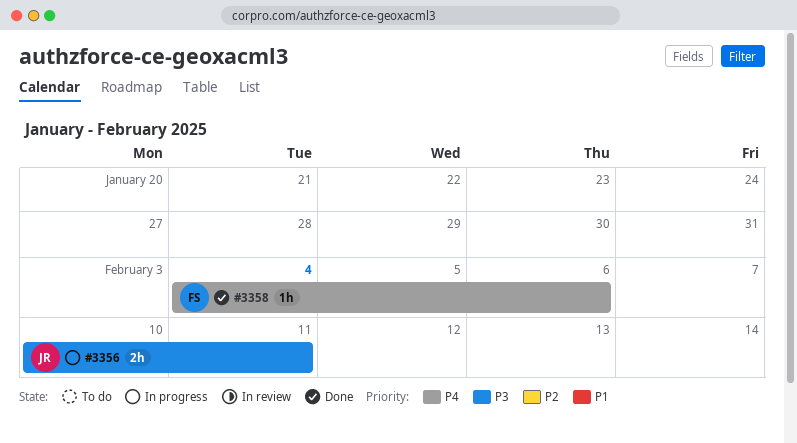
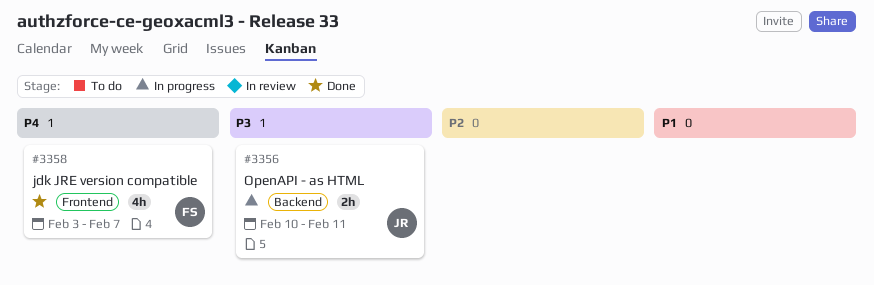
#3358, estimate: 1h -> 4h
#3358, start: Feb 4 -> Feb 3
#3358, due: Feb 6 -> Feb 7

